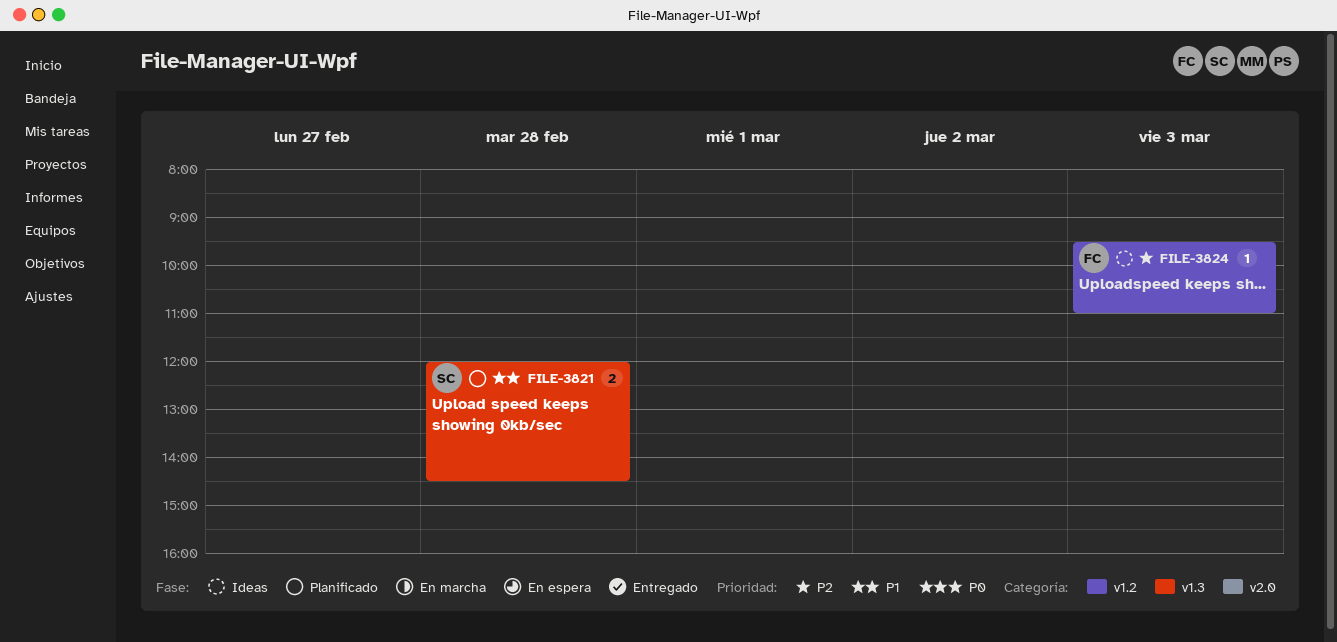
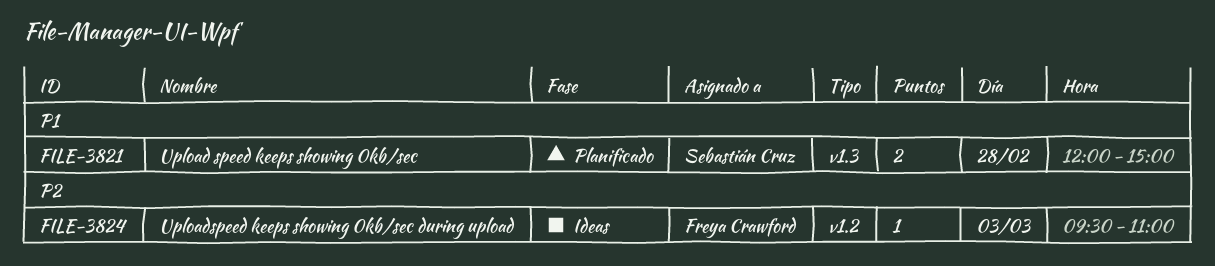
FILE-3821, ends: 14:30 -> 15:00

